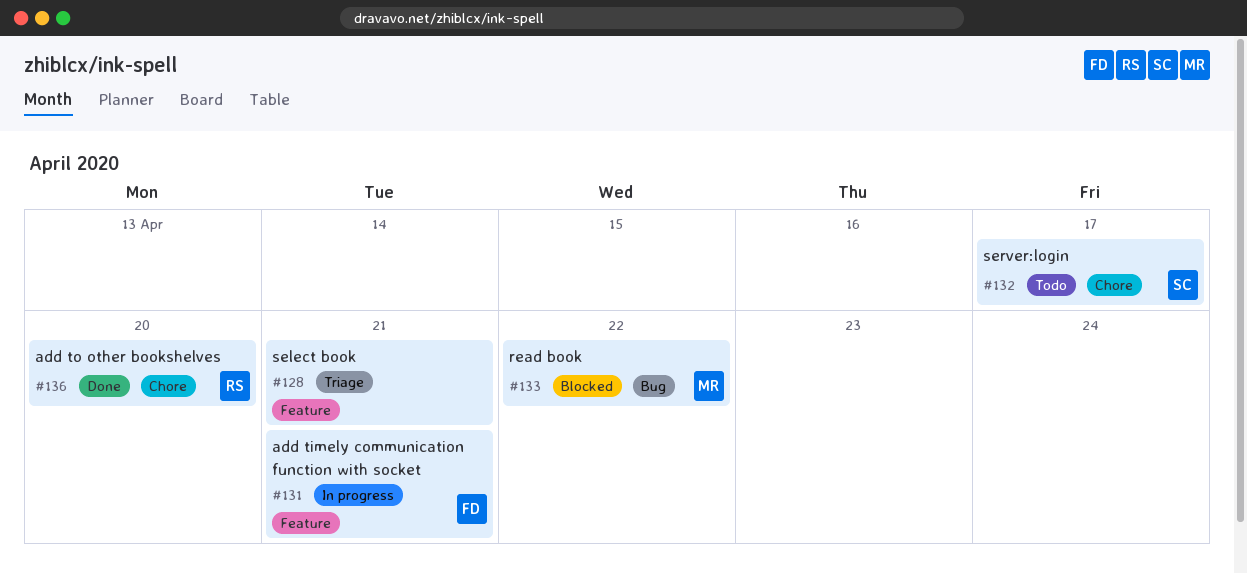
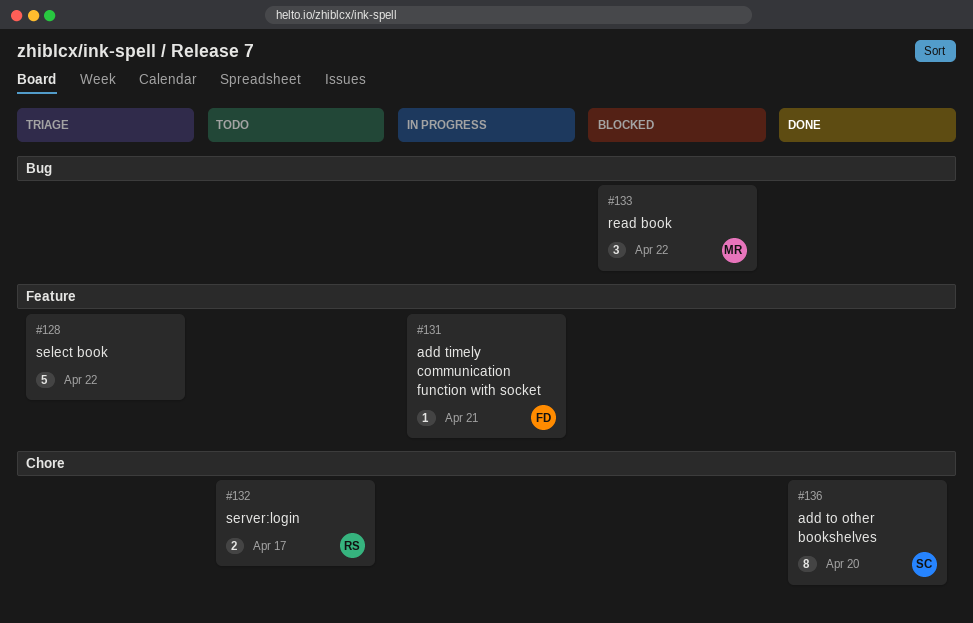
#128, due: Apr 21 -> Apr 22
#132, owner: SC -> RS
#136, owner: RS -> SC

